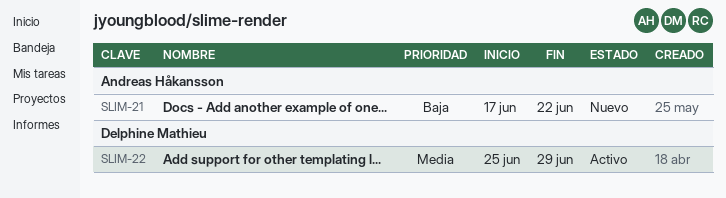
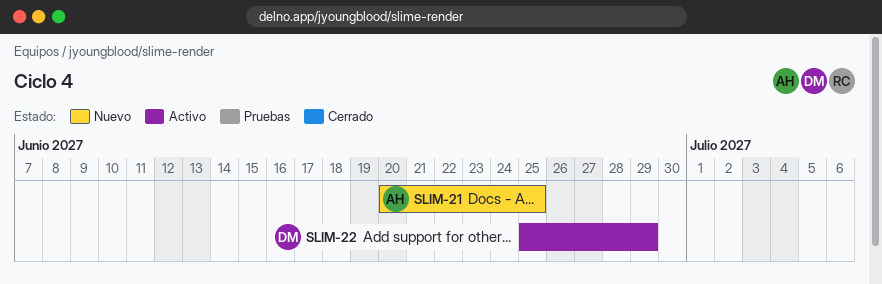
SLIM-21, start: Jun 17 -> Jun 20
SLIM-21, due: Jun 22 -> Jun 25

